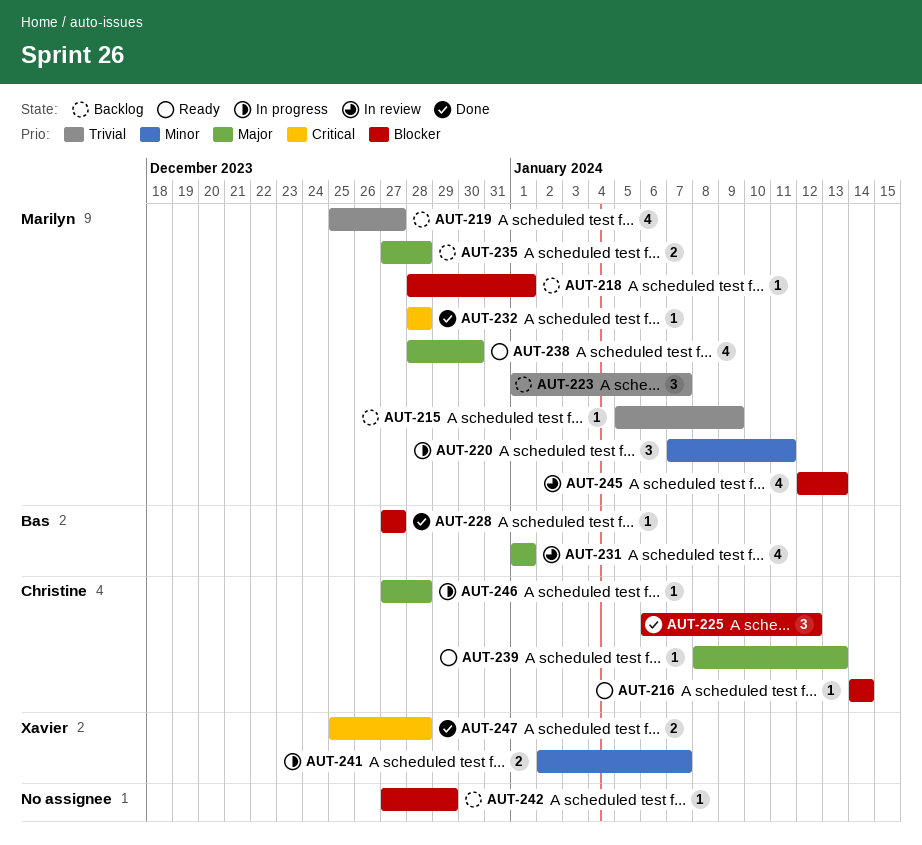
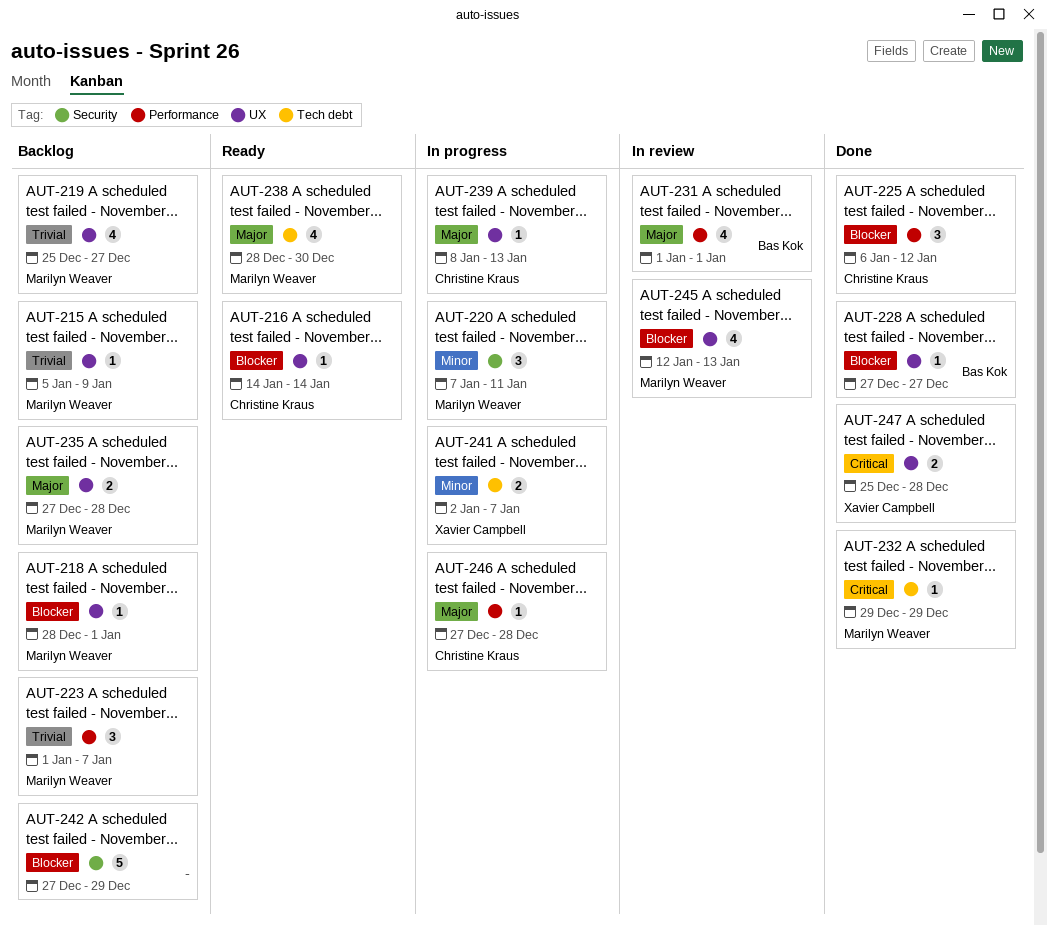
AUT-232, start: Dec 28 -> Dec 29
AUT-232, due: Dec 28 -> Dec 29
AUT-239, status: Ready -> In progress
AUT-242, estimate: 1 -> 5

